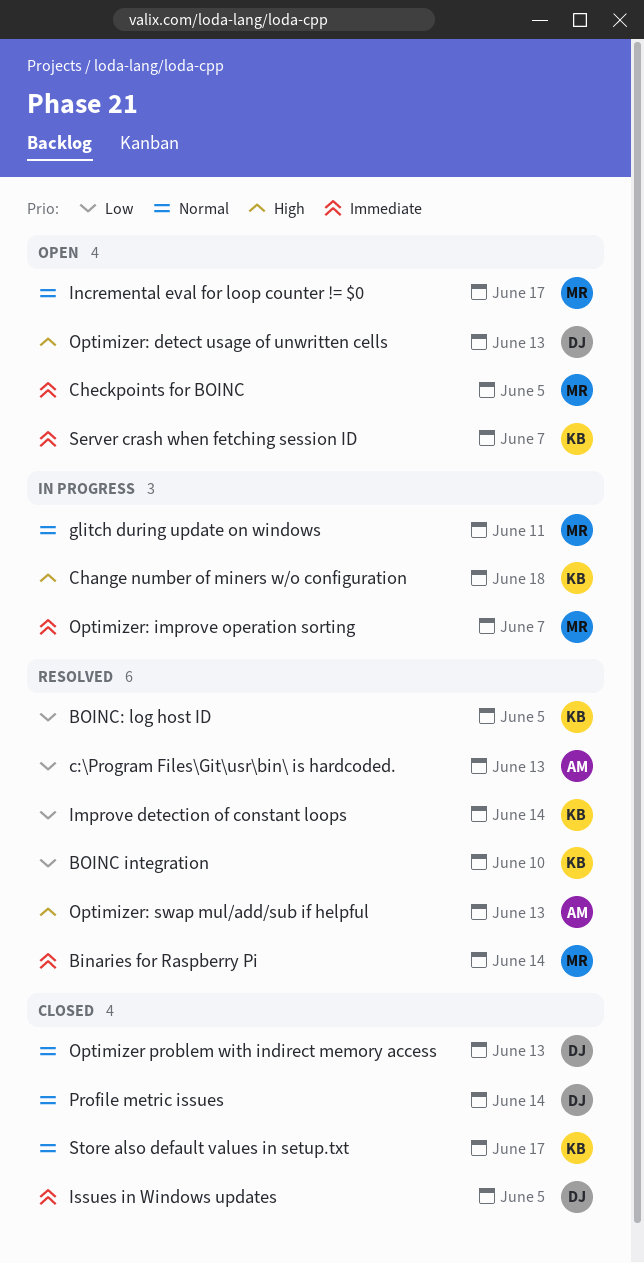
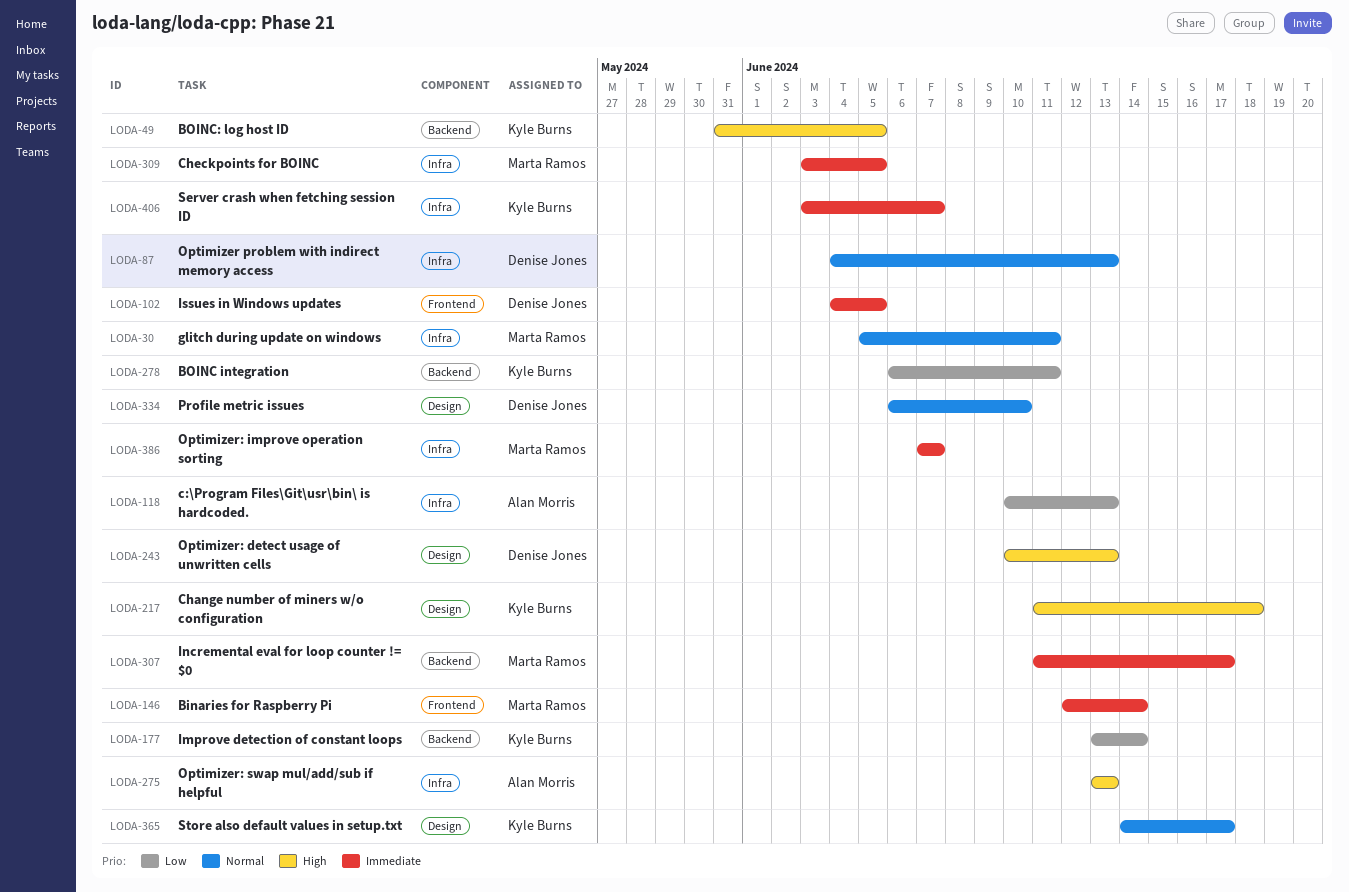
BOINC integration, due: Jun 10 -> Jun 11
BOINC: log host ID, priority: Low -> High
Incremental eval for loop counter != $0, priority: Normal -> Immediate
Profile metric issues, due: Jun 14 -> Jun 10

